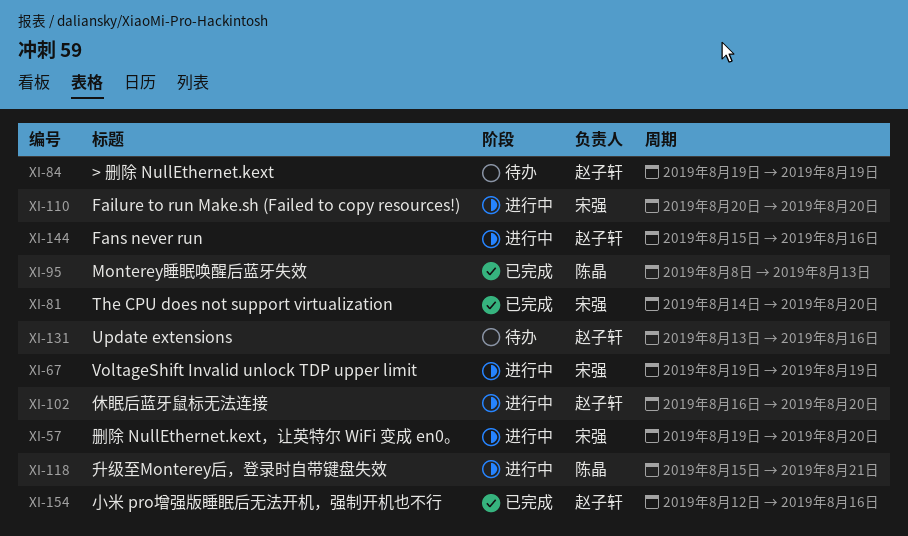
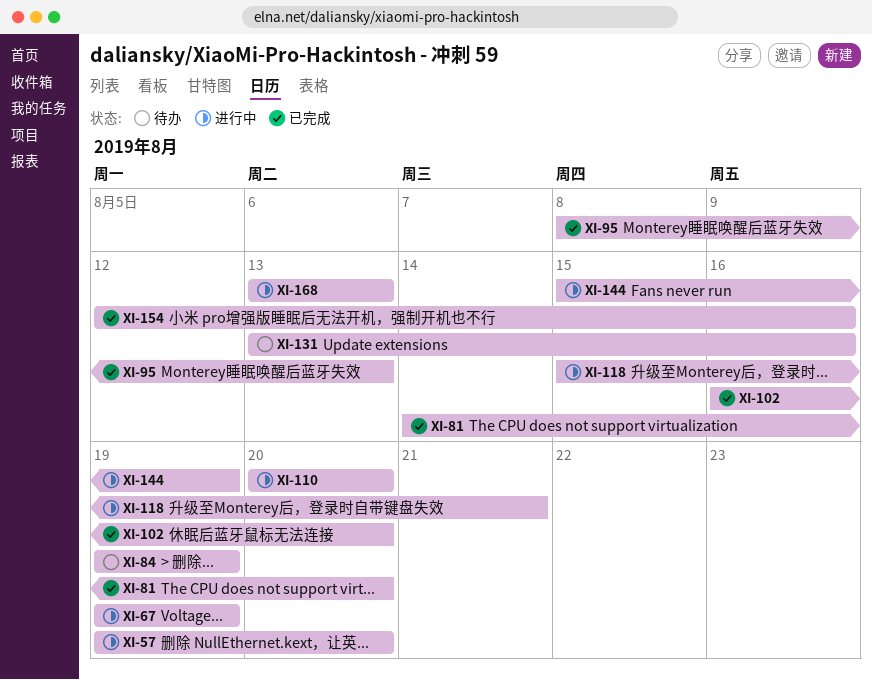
XI-102, status: 进行中 -> 已完成
XI-144, due: Aug 16 -> Aug 19
XI-168: none -> present

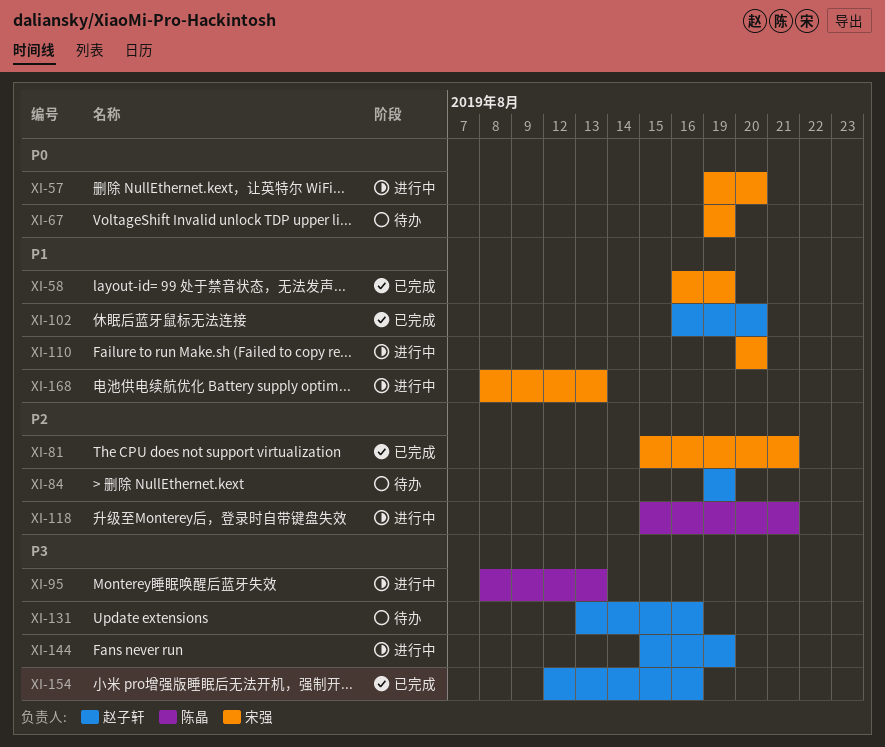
XI-58: none -> present
XI-67, status: 进行中 -> 待办
XI-81, start: Aug 14 -> Aug 15
XI-81, due: Aug 20 -> Aug 21
XI-95, status: 已完成 -> 进行中
XI-168, start: Aug 13 -> Aug 8

